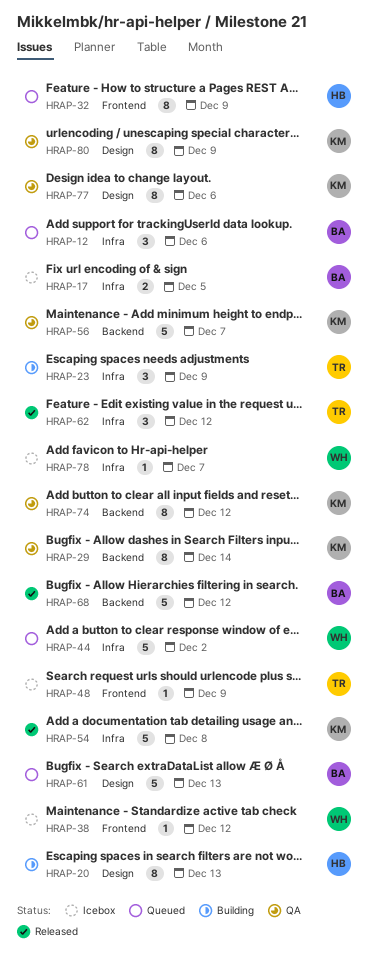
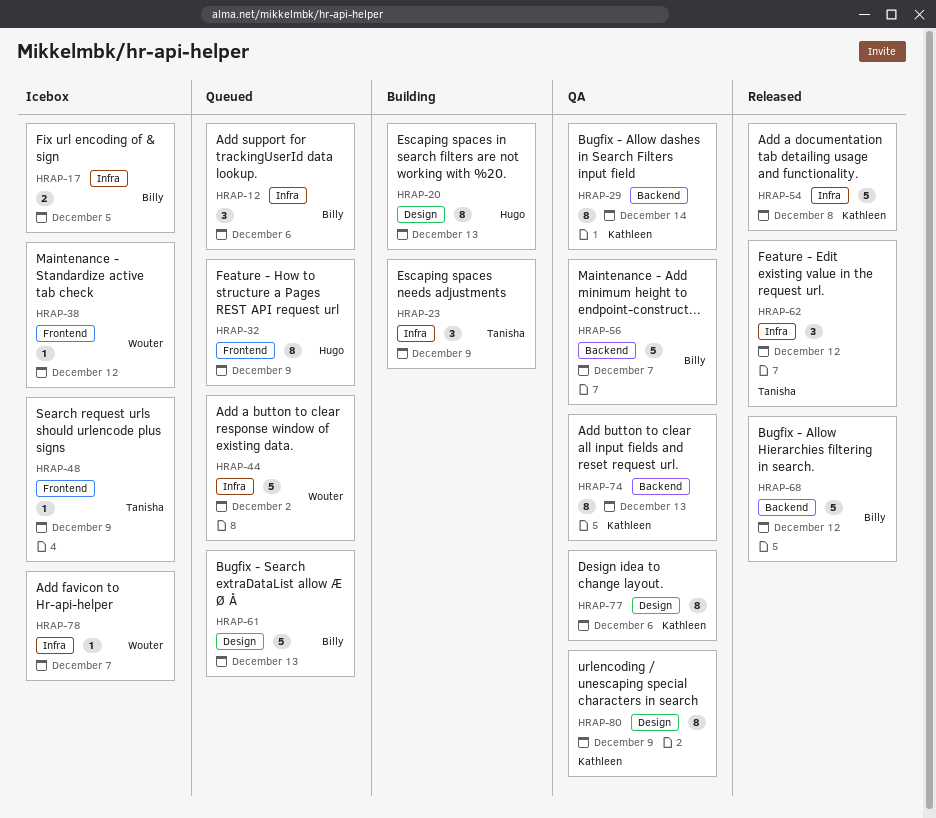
HRAP-56, owner: Kathleen -> Billy
HRAP-74, due: Dec 12 -> Dec 13

